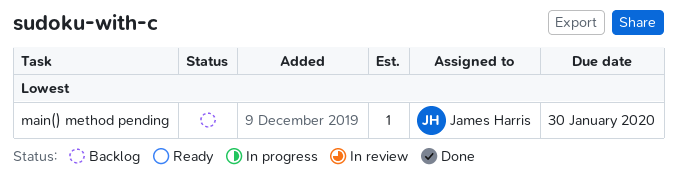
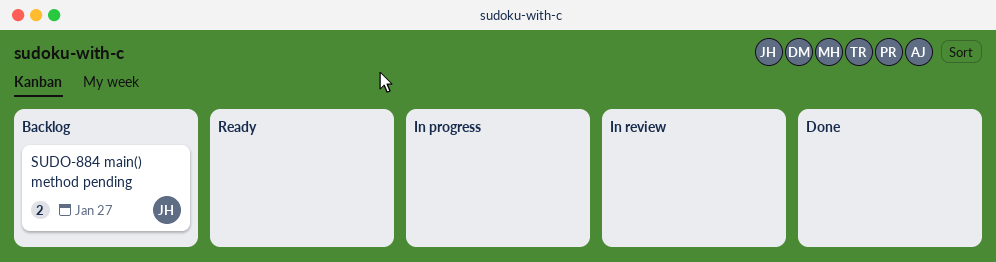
main() method pending, estimate: 1 -> 2
main() method pending, due: Jan 30 -> Jan 27

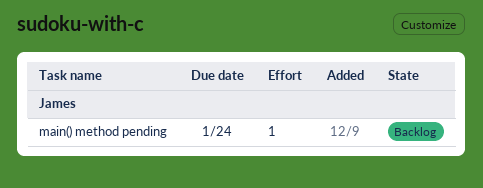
main() method pending, estimate: 2 -> 1
main() method pending, due: Jan 27 -> Jan 24

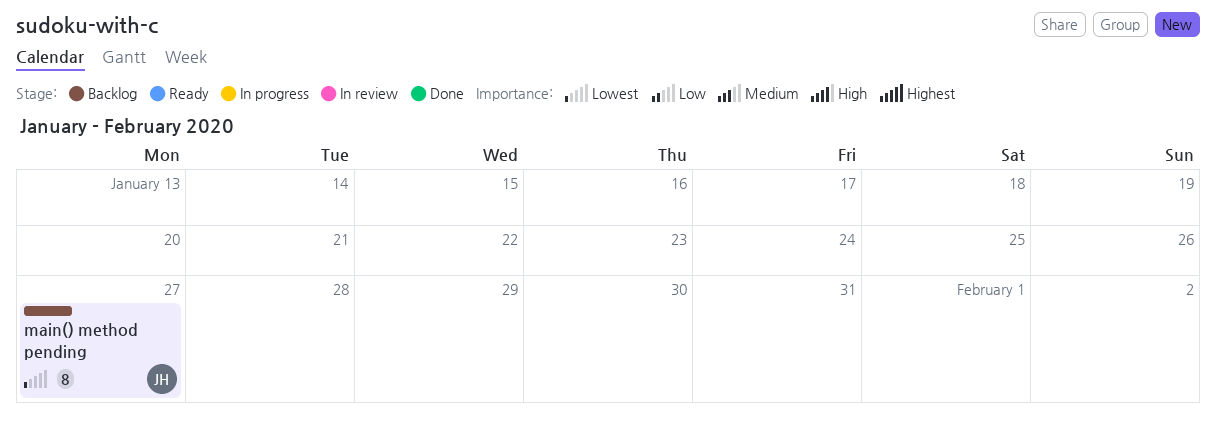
main() method pending, estimate: 1 -> 8
main() method pending, due: Jan 24 -> Jan 27

